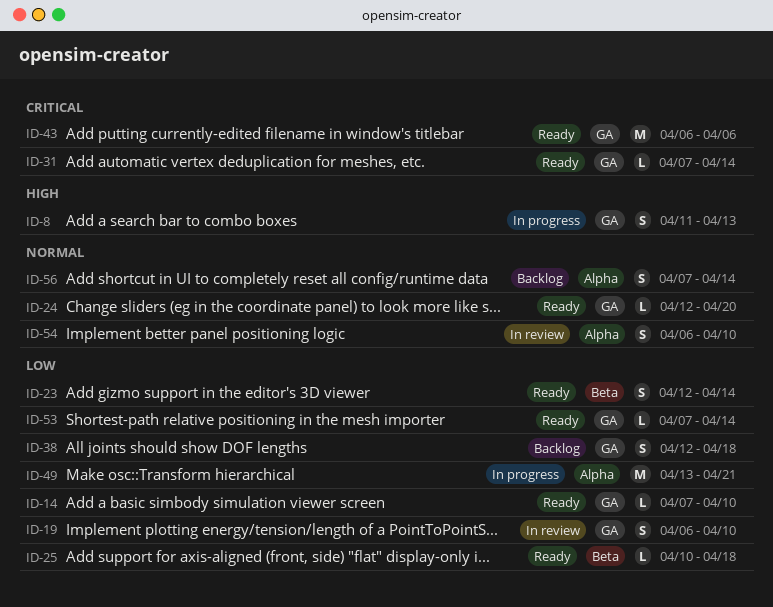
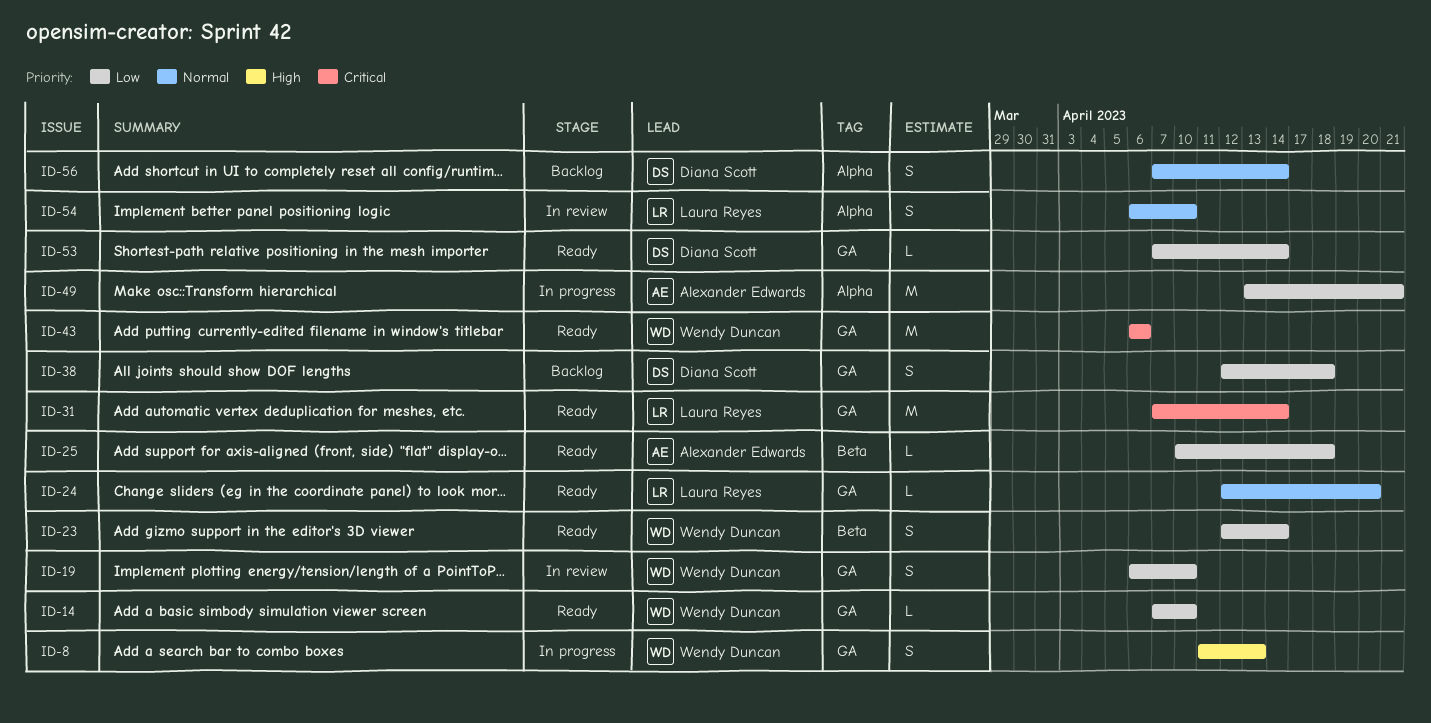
ID-31, estimate: L -> M

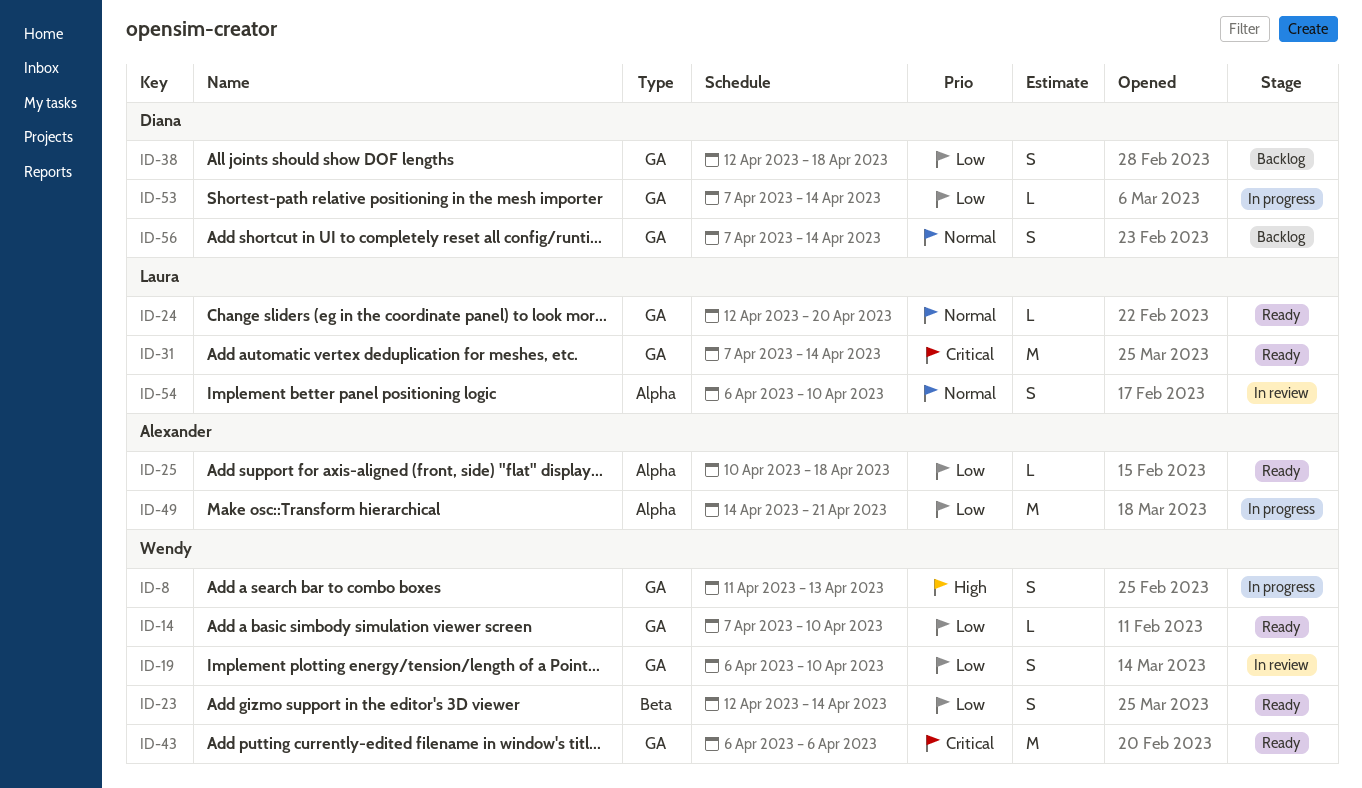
ID-25, label: Beta -> Alpha
ID-49, start: Apr 13 -> Apr 14
ID-53, status: Ready -> In progress
ID-56, label: Alpha -> GA

